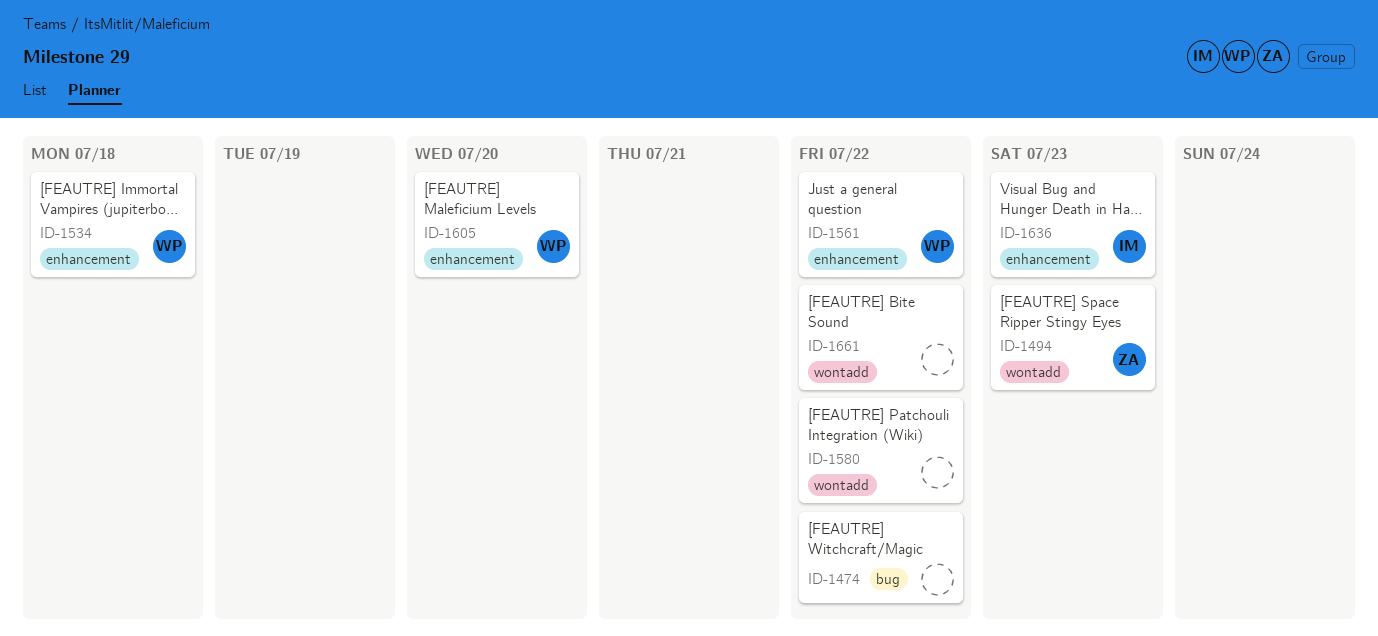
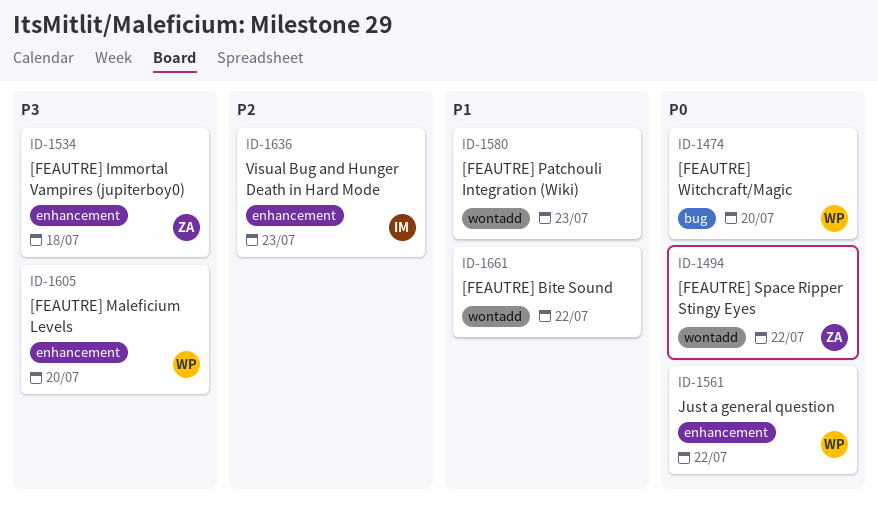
ID-1474, owner: none -> WP
ID-1474, due: Jul 22 -> Jul 20
ID-1494, due: Jul 23 -> Jul 22
ID-1534, owner: WP -> ZA
ID-1580, due: Jul 22 -> Jul 23

